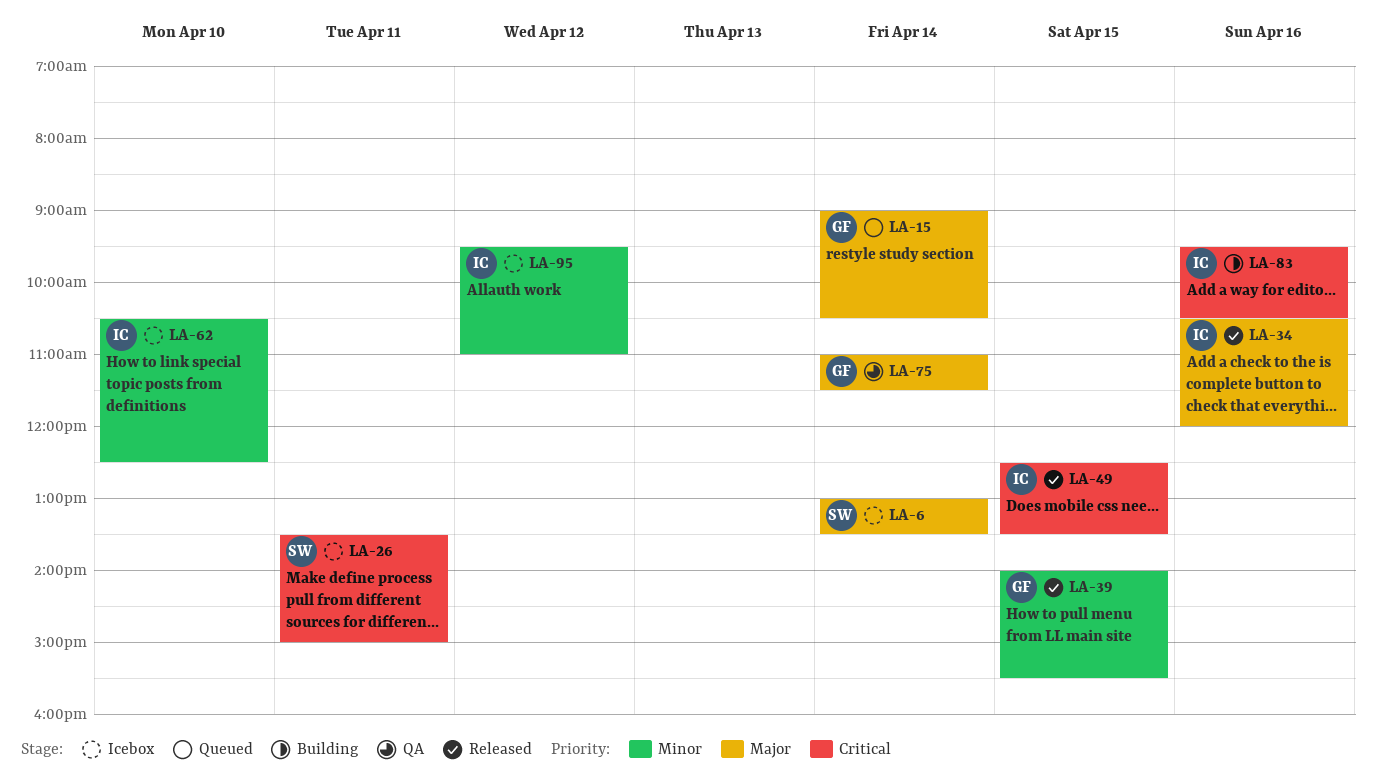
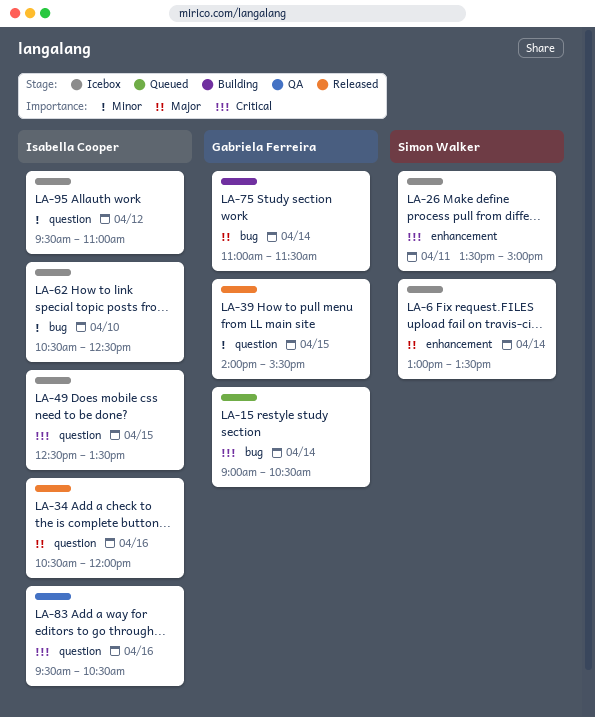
LA-15, priority: Major -> Critical
LA-49, status: Released -> Icebox
LA-75, status: QA -> Building
LA-83, status: Building -> QA

